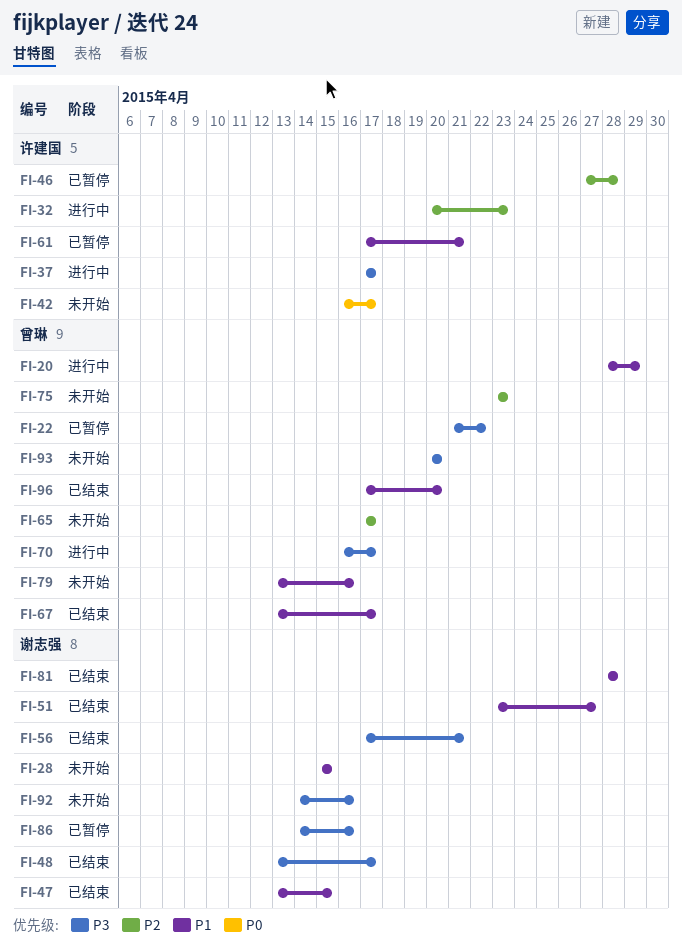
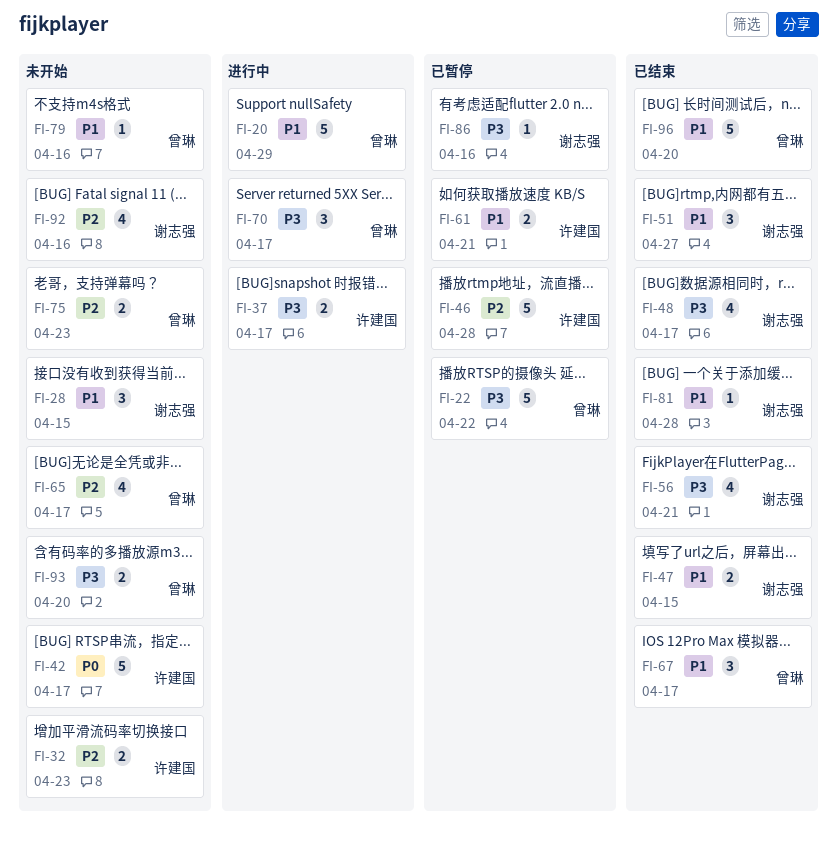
FI-32, status: 进行中 -> 未开始
FI-92, priority: P3 -> P2

